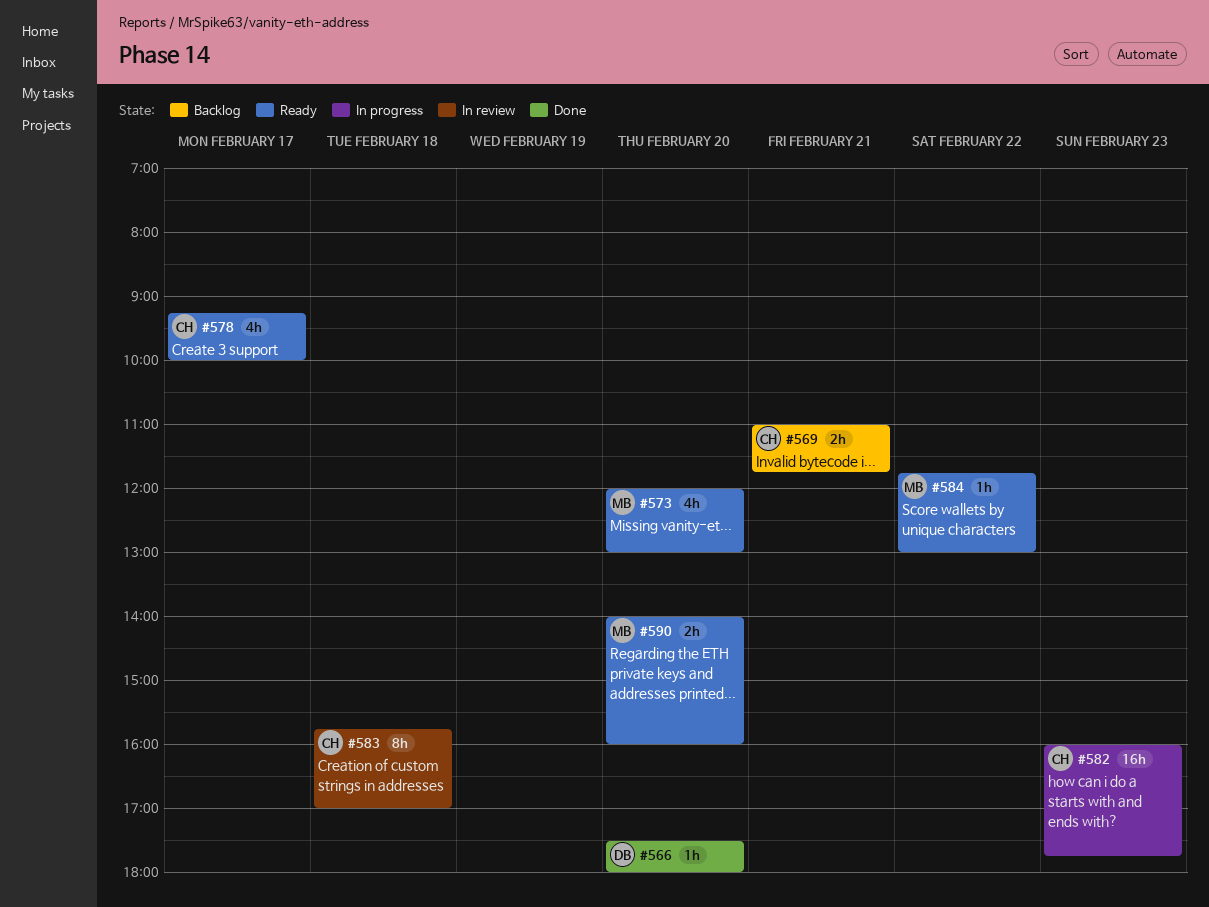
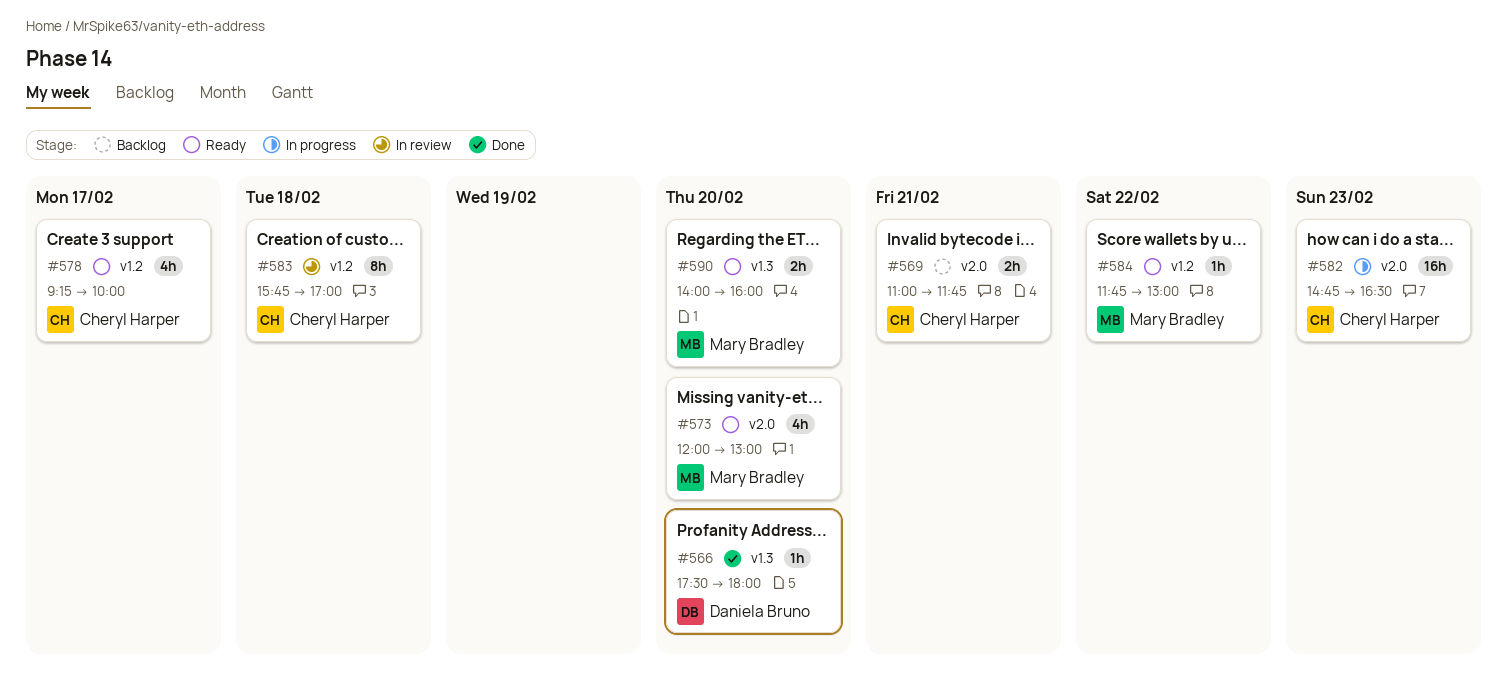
#582, begins: 16:00 -> 14:45
#582, ends: 17:45 -> 16:30

